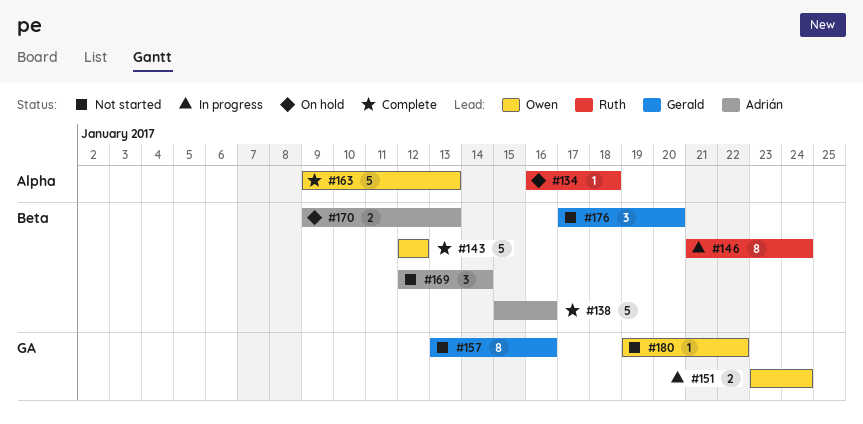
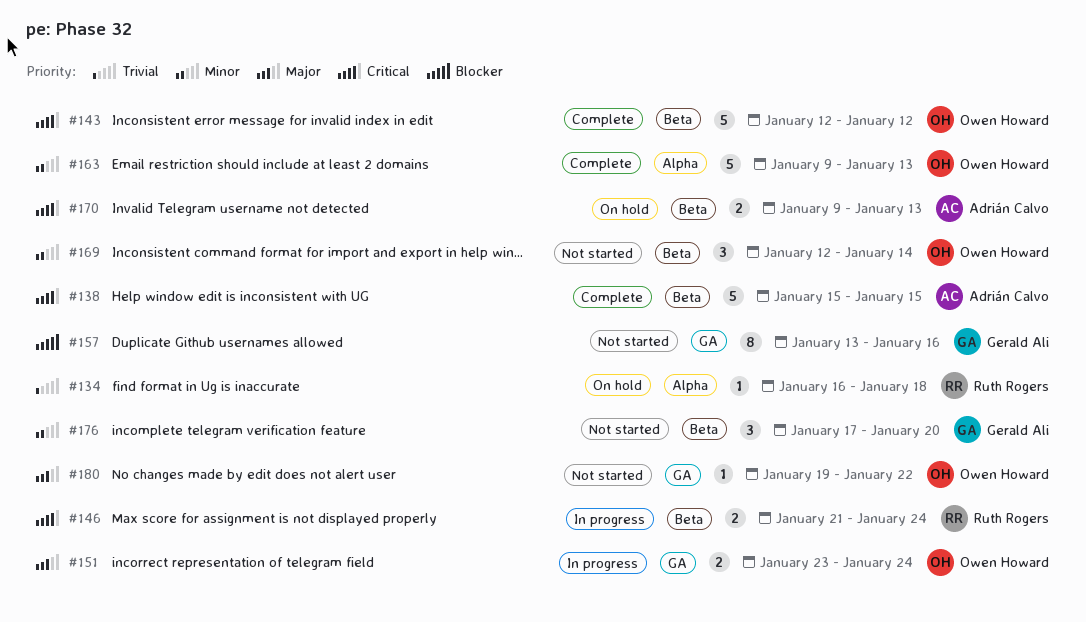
#138, due: Jan 16 -> Jan 15
#146, estimate: 8 -> 2
#169, owner: Adrián Calvo -> Owen Howard

